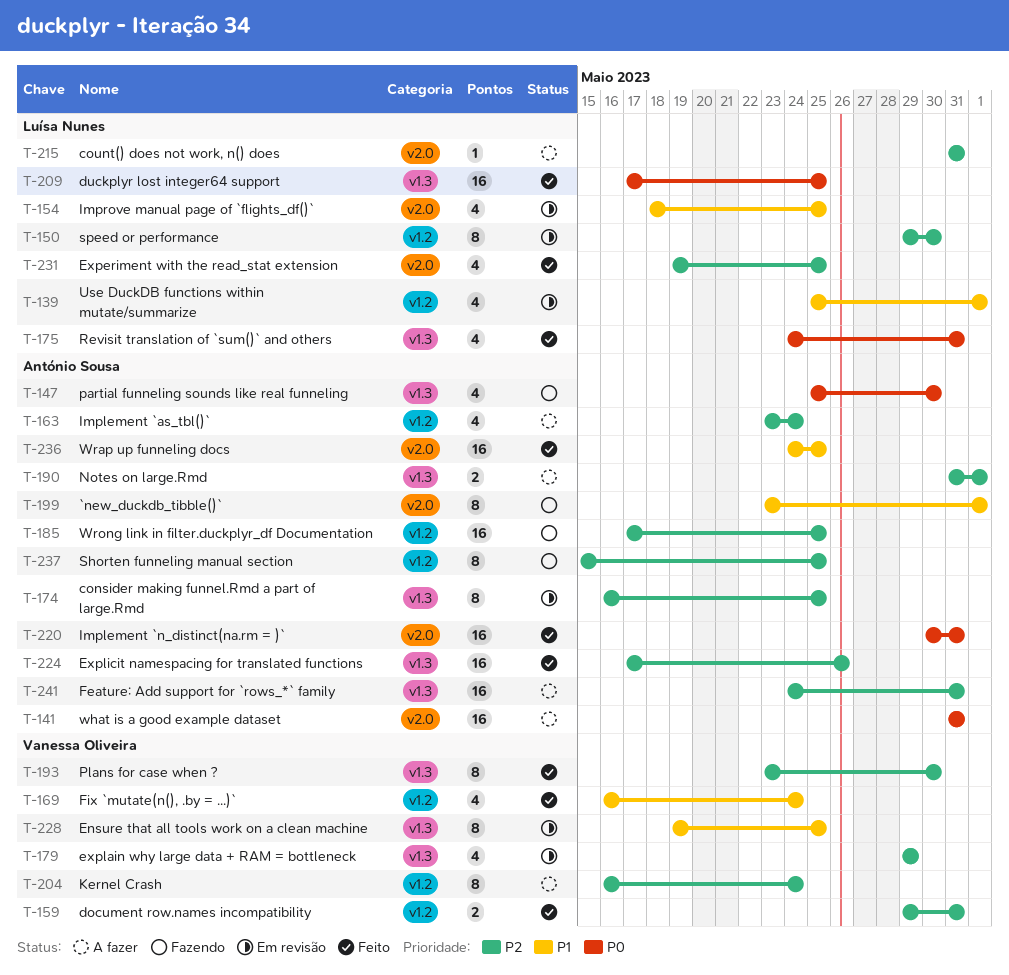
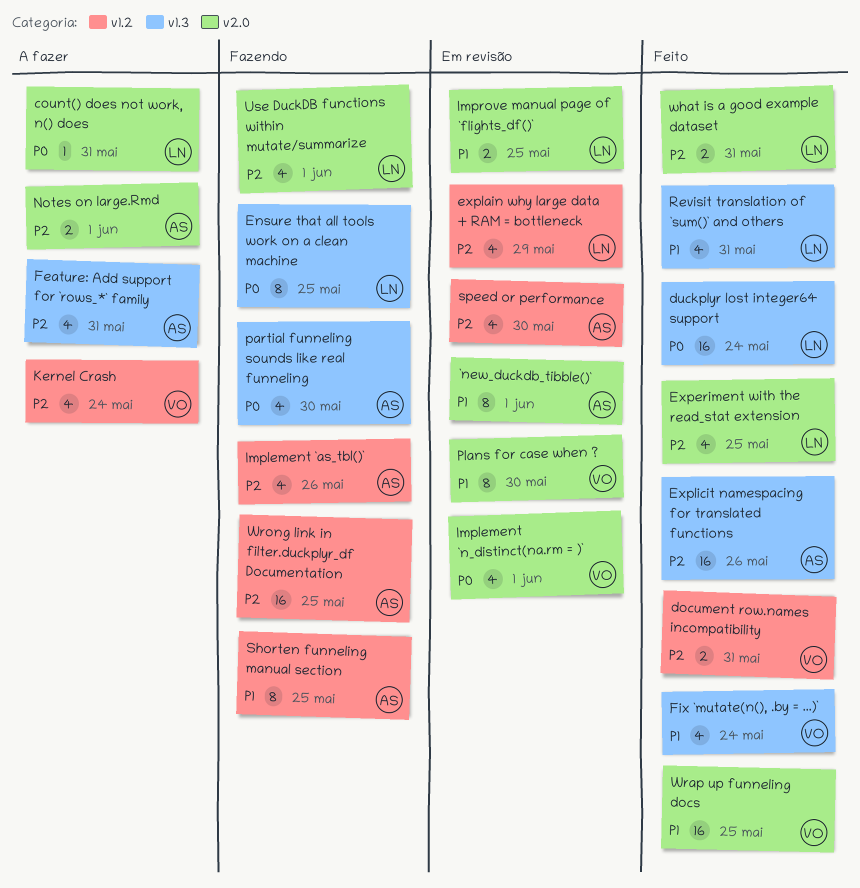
`new_duckdb_tibble()`, status: Fazendo -> Em revisão
consider making funnel.Rmd a part of large.Rmd: present -> none
count() does not work, n() does, priority: P2 -> P0
duckplyr lost integer64 support, due: May 25 -> May 24
Ensure that all tools work on a clean machine, status: Em revisão -> Fazendo
Ensure that all tools work on a clean machine, owner: Vanessa Oliveira -> Luísa Nunes
Ensure that all tools work on a clean machine, priority: P1 -> P0
explain why large data + RAM = bottleneck, owner: Vanessa Oliveira -> Luísa Nunes
explain why large data + RAM = bottleneck, label: v1.3 -> v1.2
Feature: Add support for `rows_*` family, estimate: 16 -> 4
Fix `mutate(n(), .by = ...)`, label: v1.2 -> v1.3
Implement `as_tbl()`, status: A fazer -> Fazendo
Implement `as_tbl()`, due: May 24 -> May 26
Implement `n_distinct(na.rm = )`, status: Feito -> Em revisão
Implement `n_distinct(na.rm = )`, owner: António Sousa -> Vanessa Oliveira
Implement `n_distinct(na.rm = )`, estimate: 16 -> 4
Implement `n_distinct(na.rm = )`, due: May 31 -> Jun 1
Improve manual page of `flights_df()`, estimate: 4 -> 2
Kernel Crash, estimate: 8 -> 4
Notes on large.Rmd, label: v1.3 -> v2.0
Plans for case when ?, status: Feito -> Em revisão
Plans for case when ?, priority: P2 -> P1
Plans for case when ?, label: v1.3 -> v2.0
Revisit translation of `sum()` and others, priority: P0 -> P1
Shorten funneling manual section, priority: P2 -> P1
speed or performance, owner: Luísa Nunes -> António Sousa
speed or performance, estimate: 8 -> 4
Use DuckDB functions within mutate/summarize, status: Em revisão -> Fazendo
Use DuckDB functions within mutate/summarize, priority: P1 -> P2
Use DuckDB functions within mutate/summarize, label: v1.2 -> v2.0
what is a good example dataset, status: A fazer -> Feito
what is a good example dataset, owner: António Sousa -> Luísa Nunes
what is a good example dataset, priority: P0 -> P2
what is a good example dataset, estimate: 16 -> 2
Wrap up funneling docs, owner: António Sousa -> Vanessa Oliveira

